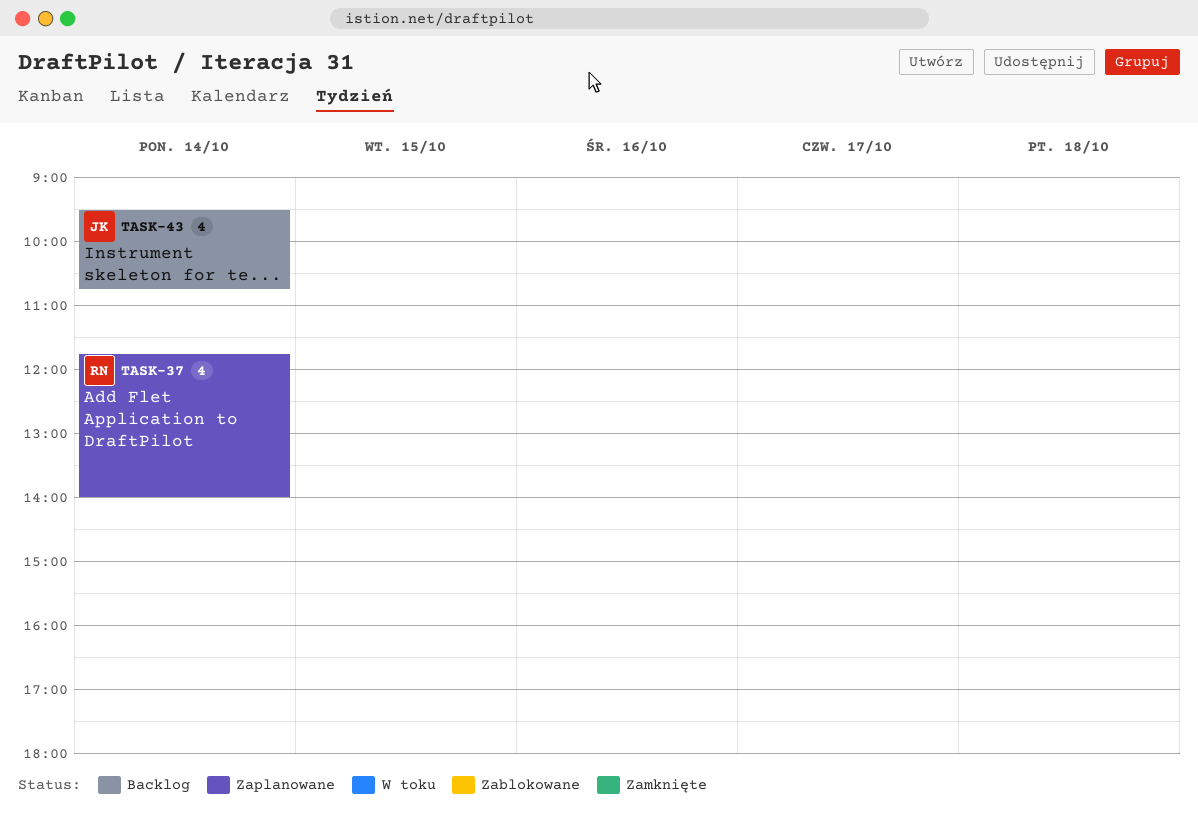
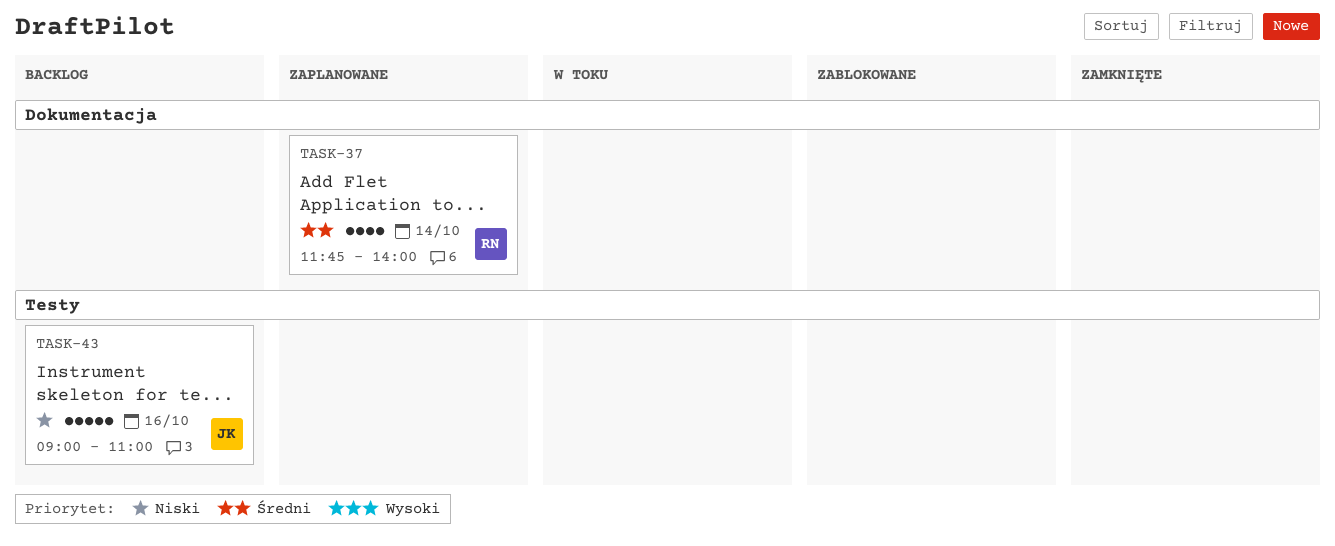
TASK-43, estimate: 4 -> 5
TASK-43, day: Oct 14 -> Oct 16
TASK-43, begins: 09:30 -> 09:00
TASK-43, ends: 10:45 -> 11:00

